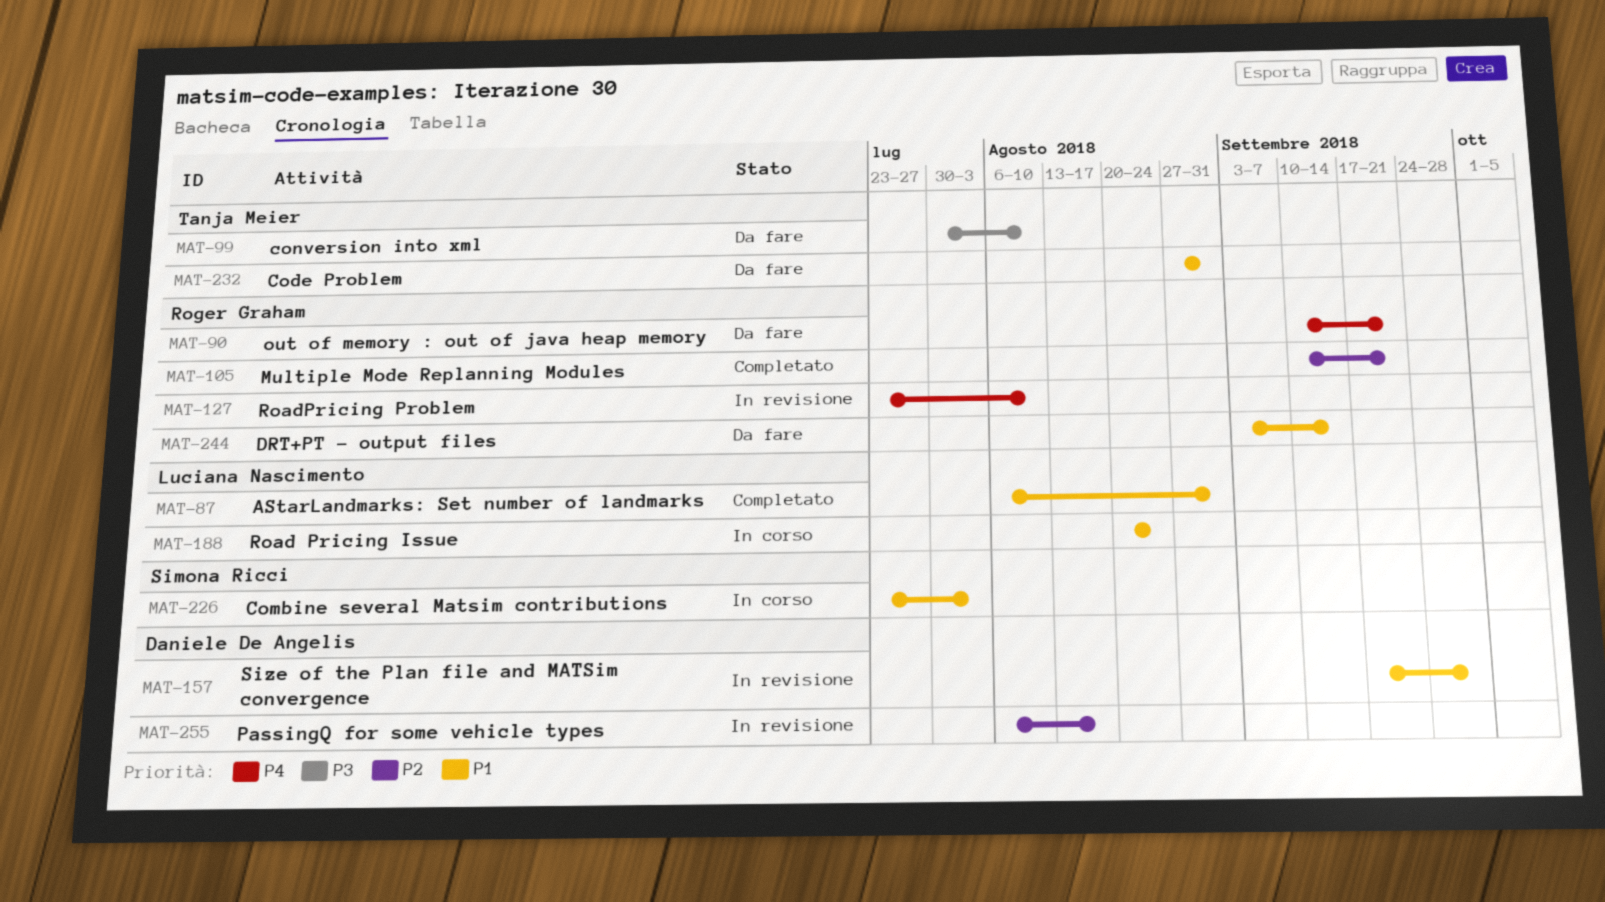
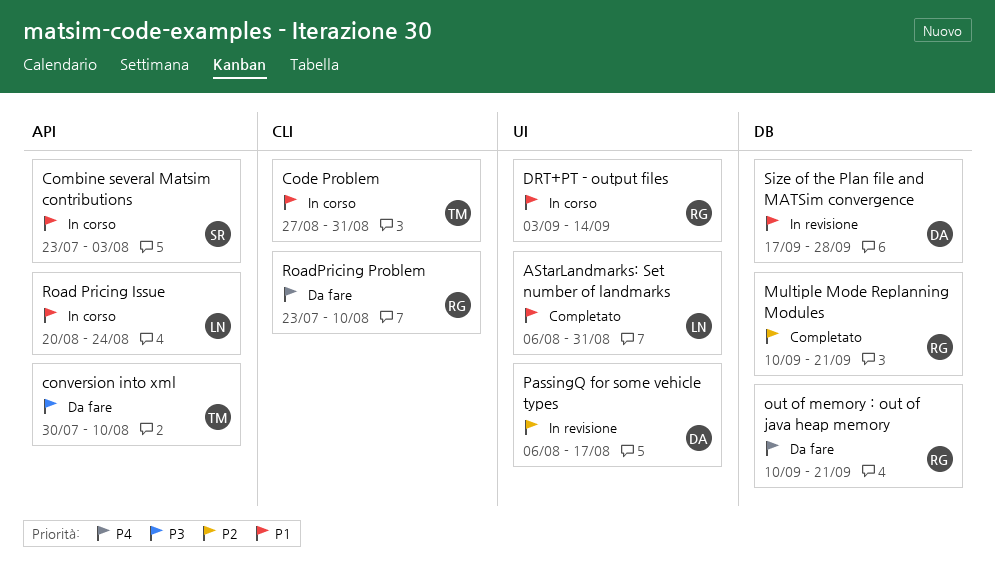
Code Problem, status: Da fare -> In corso
DRT+PT - output files, status: Da fare -> In corso
RoadPricing Problem, status: In revisione -> Da fare

